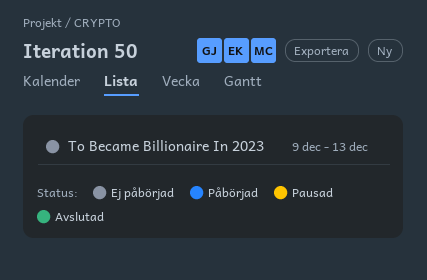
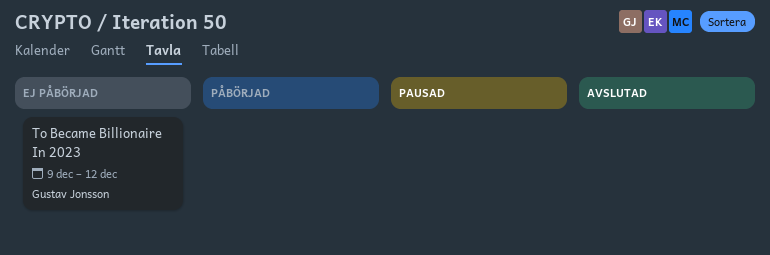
To Became Billionaire In 2023, due: Dec 13 -> Dec 12

